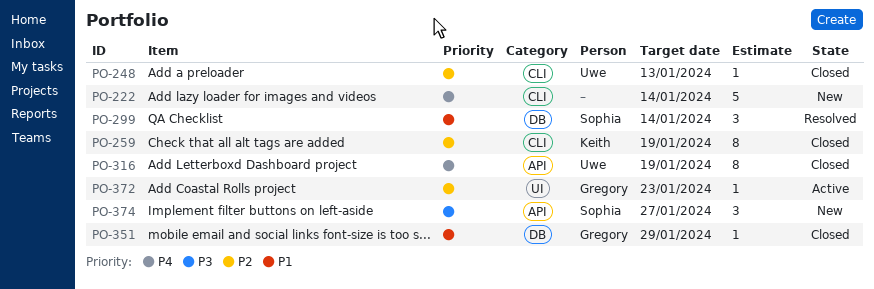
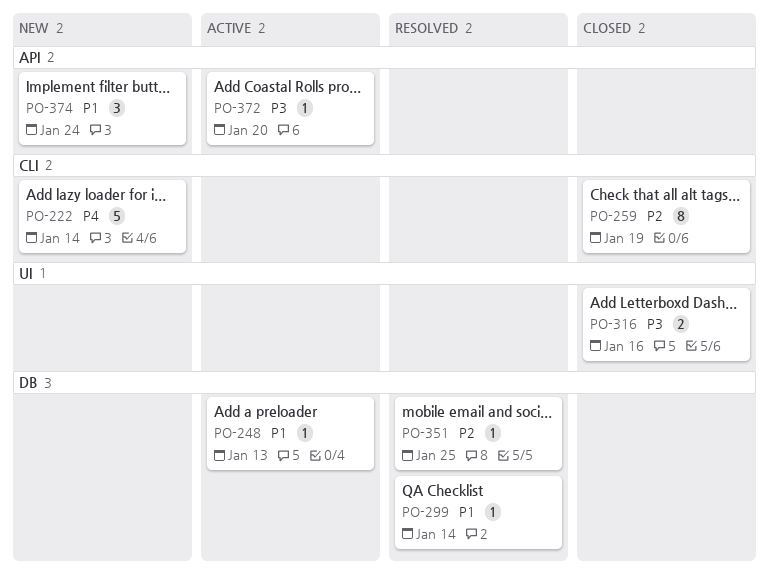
PO-248, status: Closed -> Active
PO-248, priority: P2 -> P1
PO-248, label: CLI -> DB
PO-299, estimate: 3 -> 1
PO-316, priority: P4 -> P3
PO-316, label: API -> UI
PO-316, estimate: 8 -> 2
PO-316, due: Jan 19 -> Jan 16
PO-351, status: Closed -> Resolved
PO-351, priority: P1 -> P2
PO-351, due: Jan 29 -> Jan 25
PO-372, priority: P2 -> P3
PO-372, label: UI -> API
PO-372, due: Jan 23 -> Jan 20
PO-374, priority: P3 -> P1
PO-374, due: Jan 27 -> Jan 24

